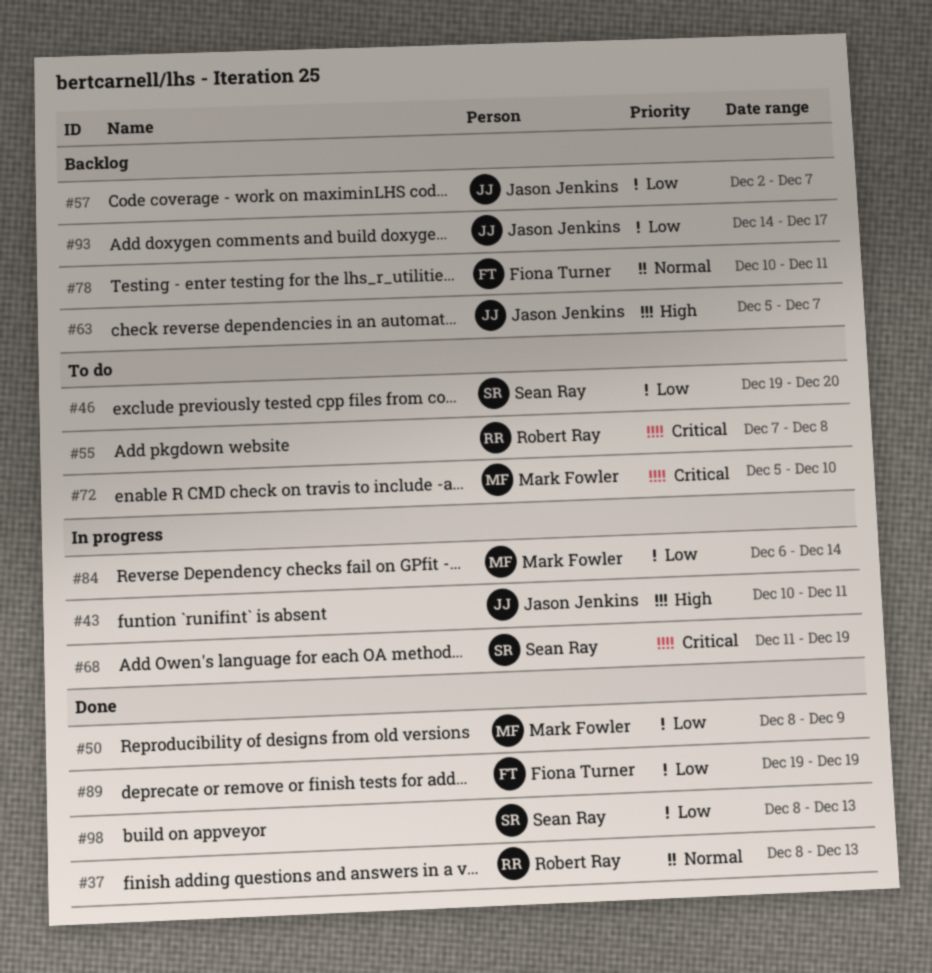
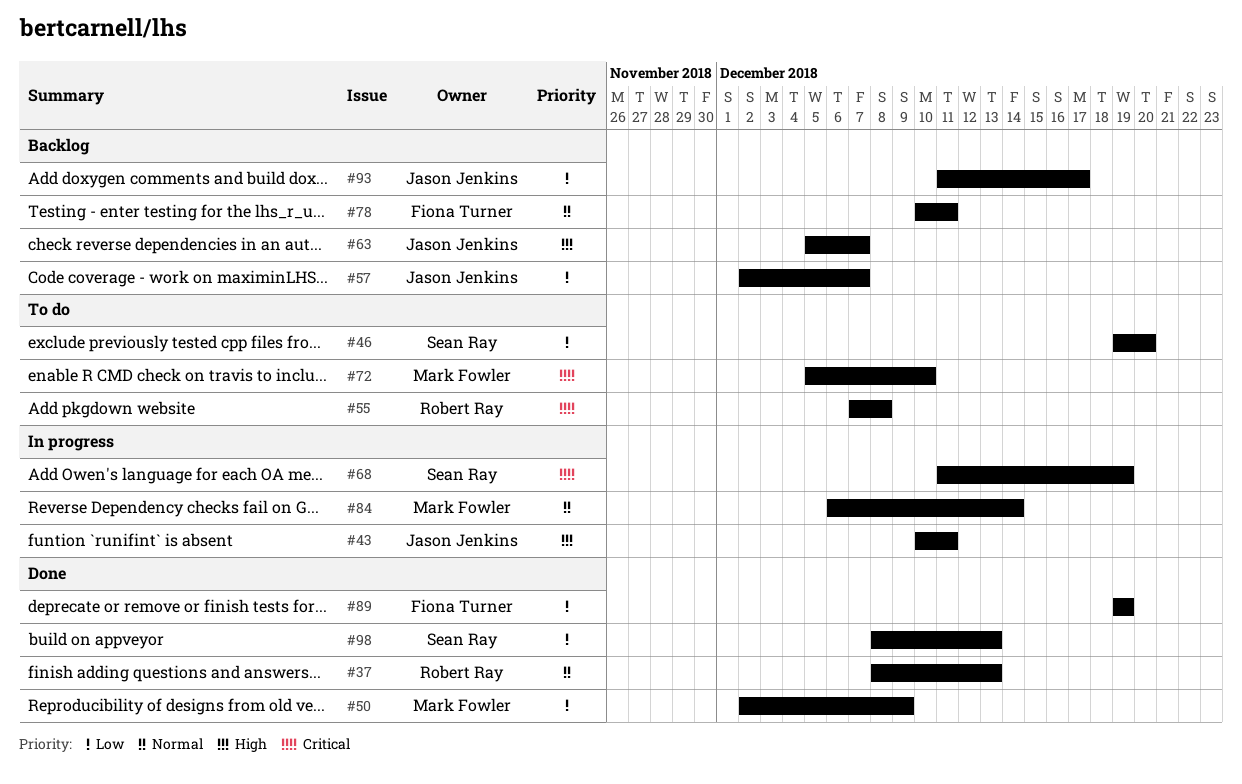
#50, start: Dec 8 -> Dec 2
#84, priority: Low -> Normal
#93, start: Dec 14 -> Dec 11

